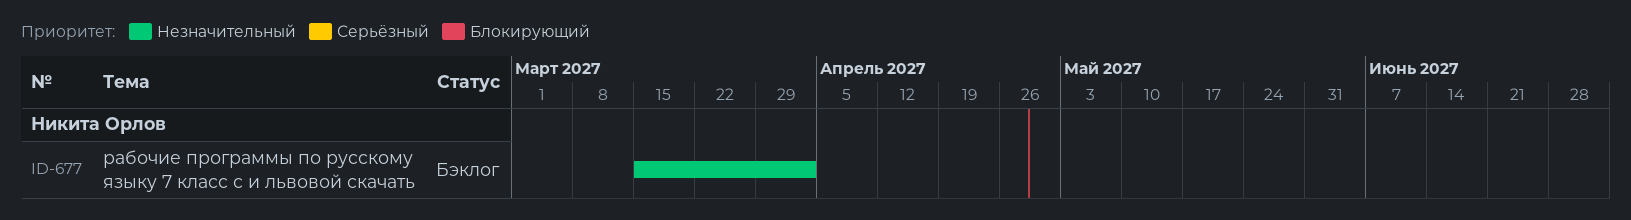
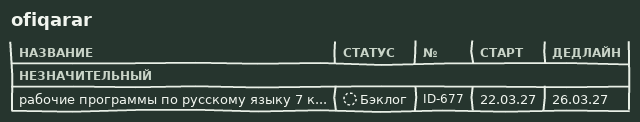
ID-677, start: Mar 15 -> Mar 22
ID-677, due: Apr 2 -> Mar 26

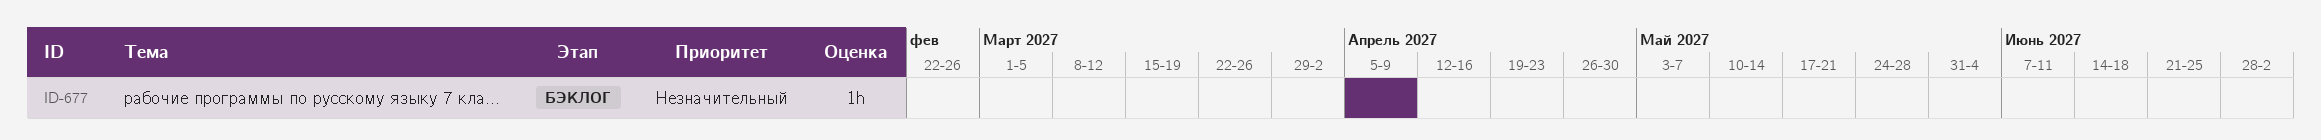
ID-677, start: Mar 22 -> Apr 5
ID-677, due: Mar 26 -> Apr 9

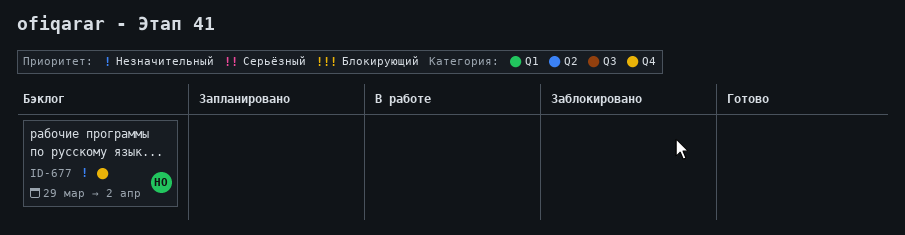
ID-677, start: Apr 5 -> Mar 29
ID-677, due: Apr 9 -> Apr 2

